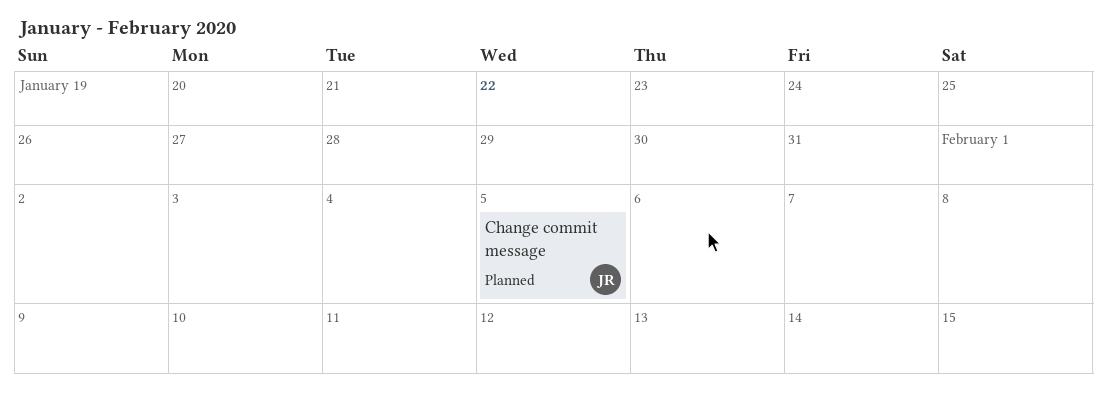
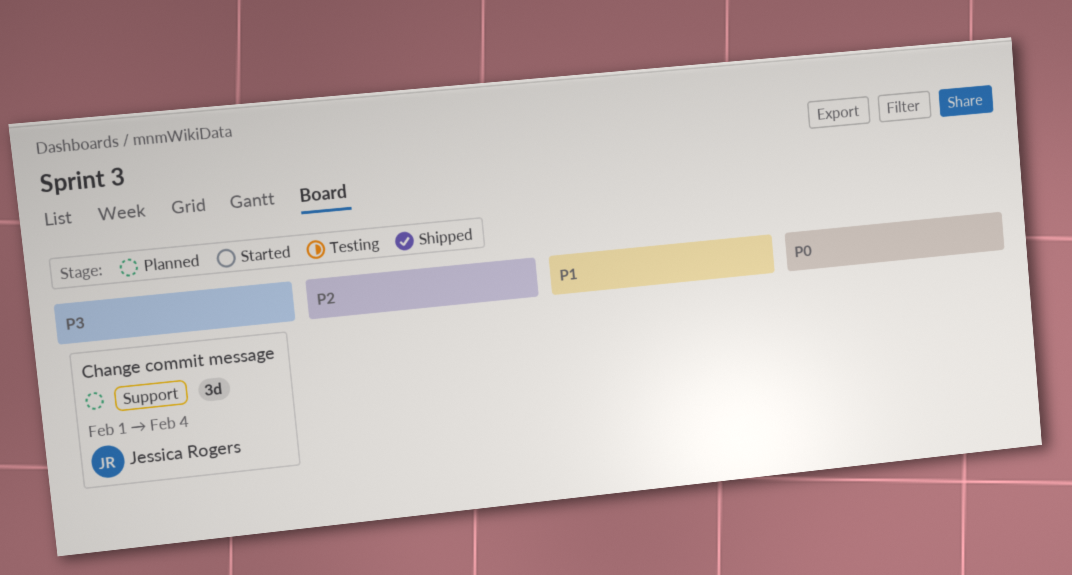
Change commit message, due: Feb 5 -> Feb 4

